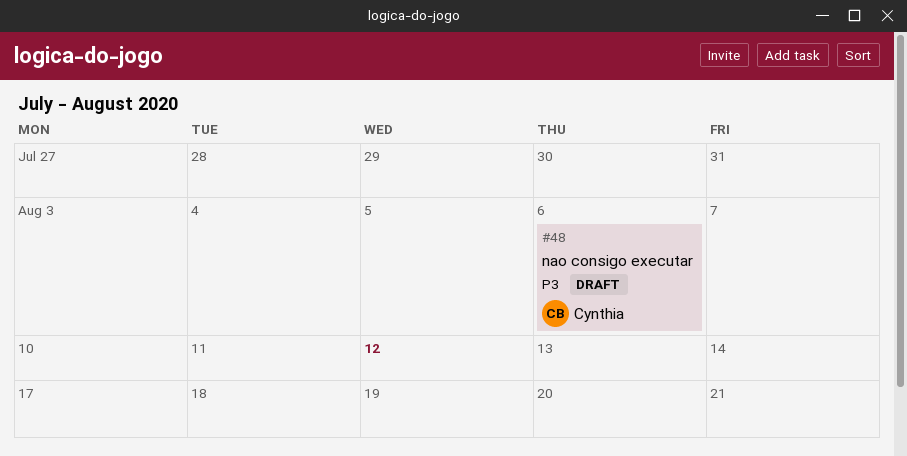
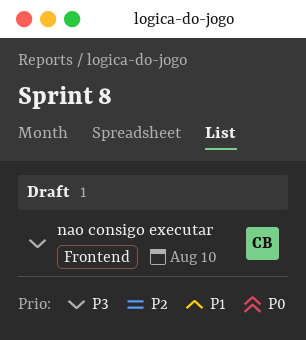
nao consigo executar, due: Aug 6 -> Aug 10

